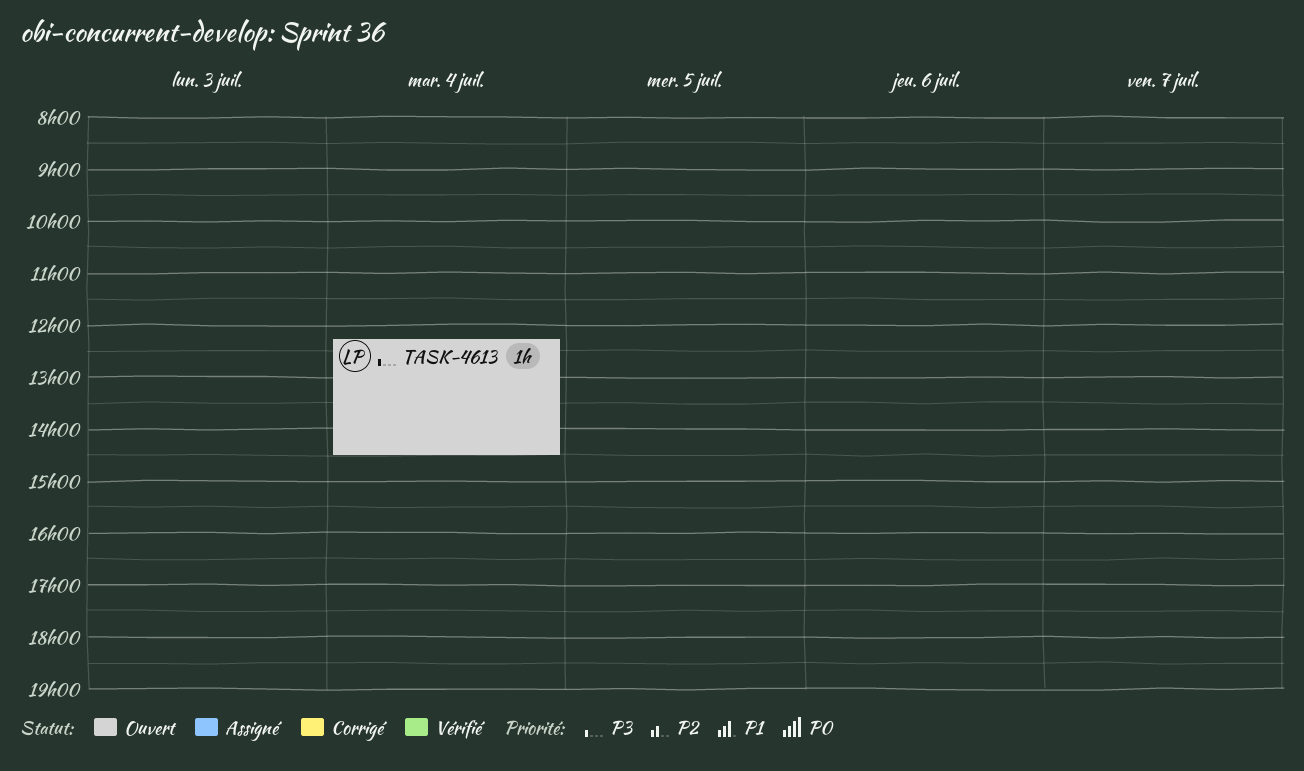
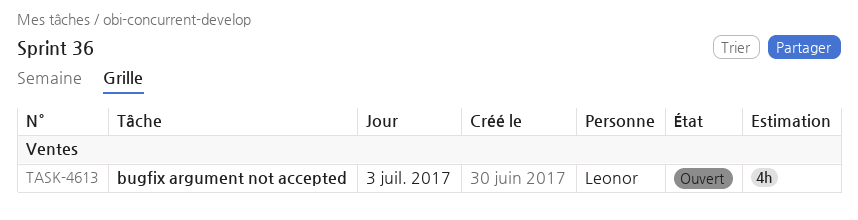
TASK-4613, estimate: 1h -> 4h
TASK-4613, day: Jul 4 -> Jul 3

